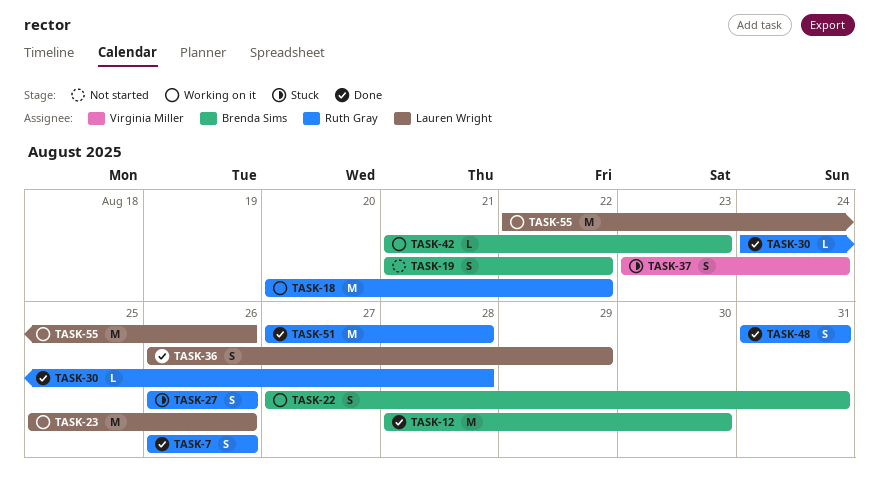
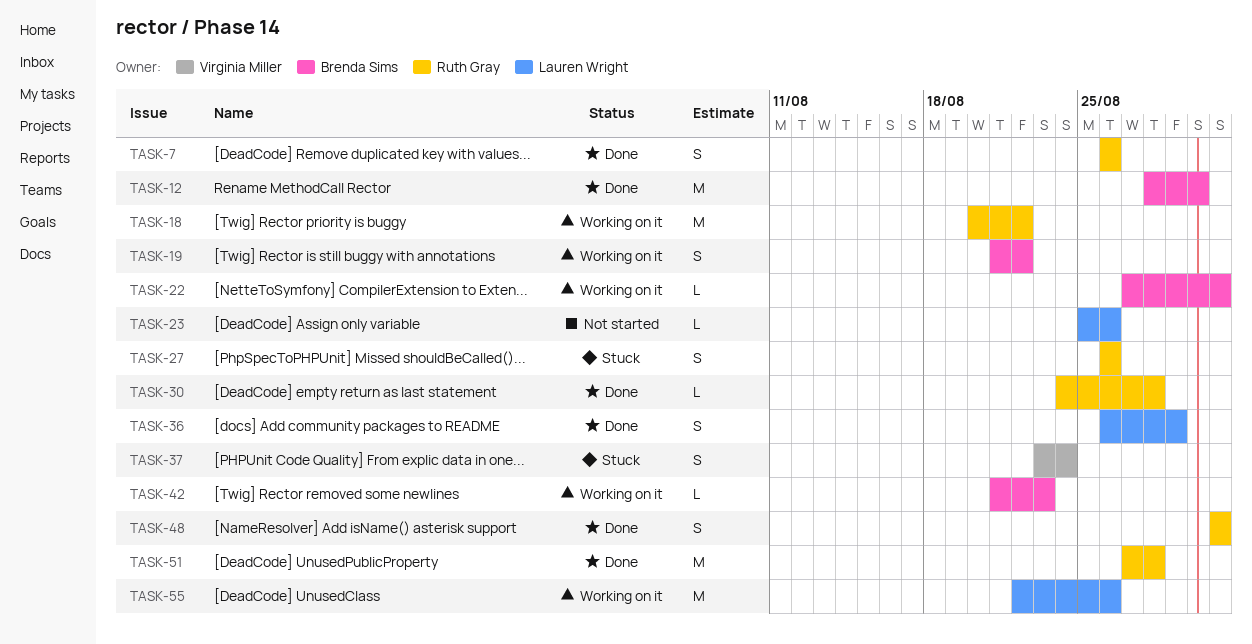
TASK-19, status: Not started -> Working on it
TASK-22, estimate: S -> L
TASK-23, status: Working on it -> Not started
TASK-23, estimate: M -> L

